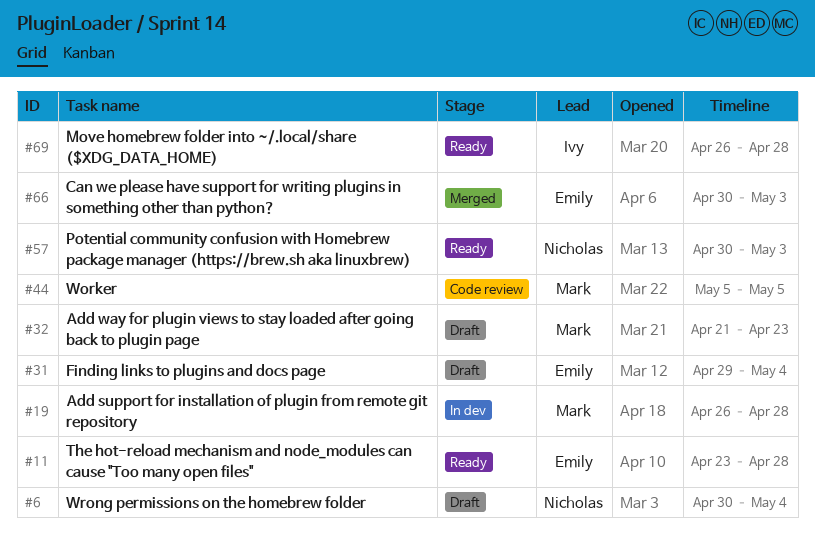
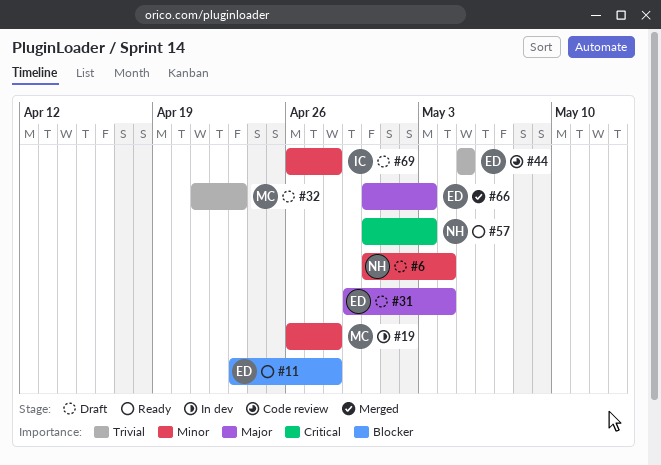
#44, owner: Mark -> Emily
#69, status: Ready -> Draft

